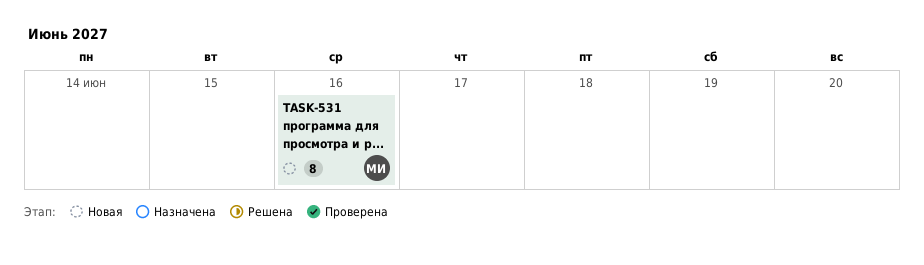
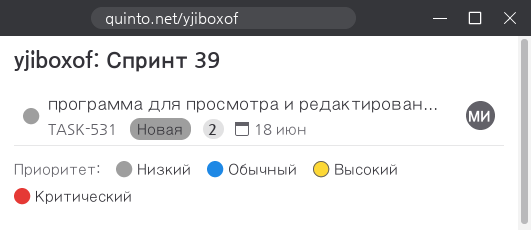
TASK-531, estimate: 8 -> 2
TASK-531, day: Jun 16 -> Jun 18

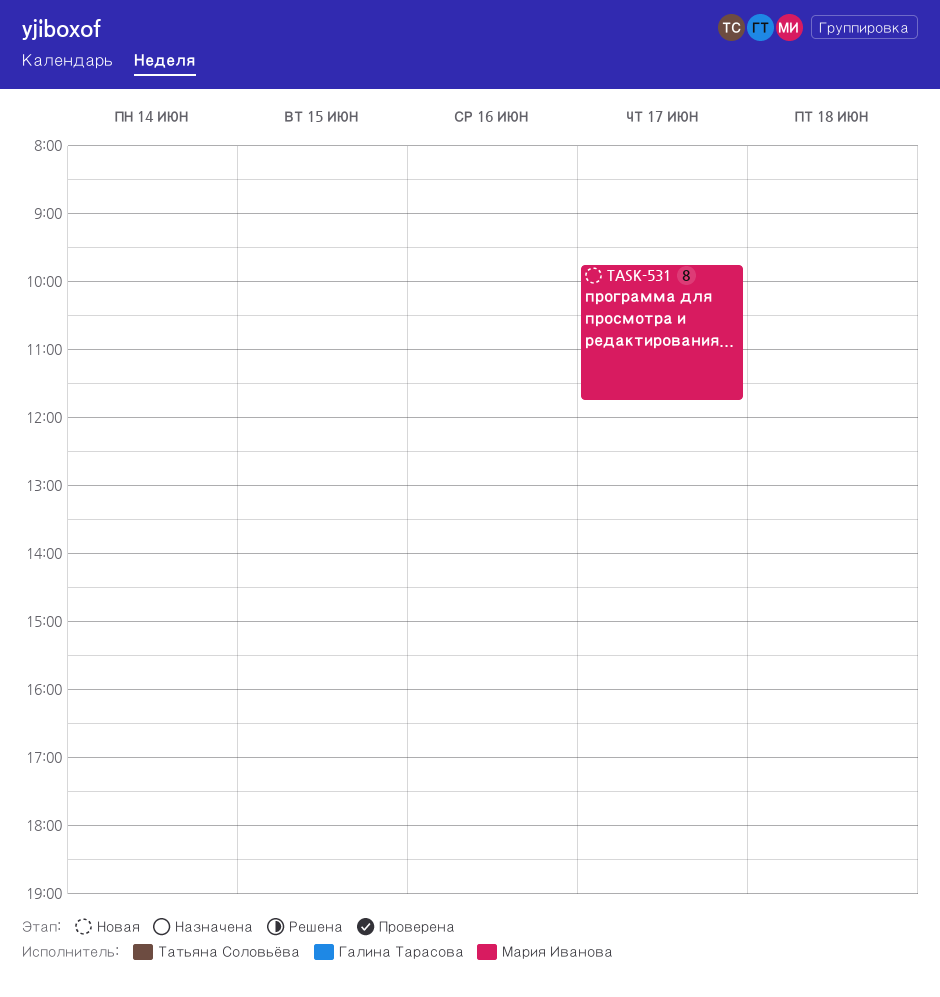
TASK-531, estimate: 2 -> 8
TASK-531, day: Jun 18 -> Jun 17

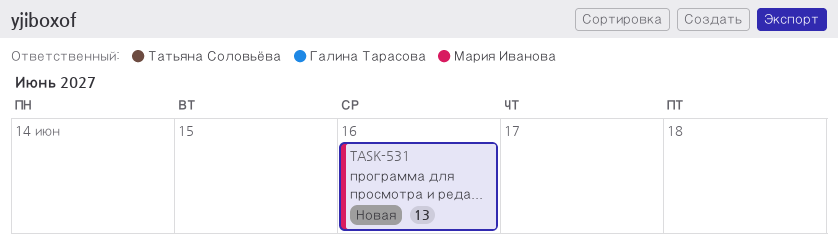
TASK-531, estimate: 8 -> 13
TASK-531, day: Jun 17 -> Jun 16

